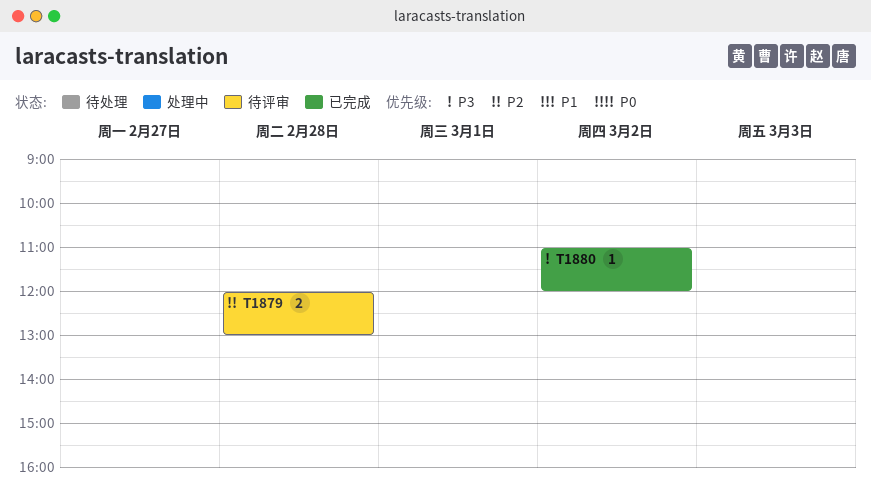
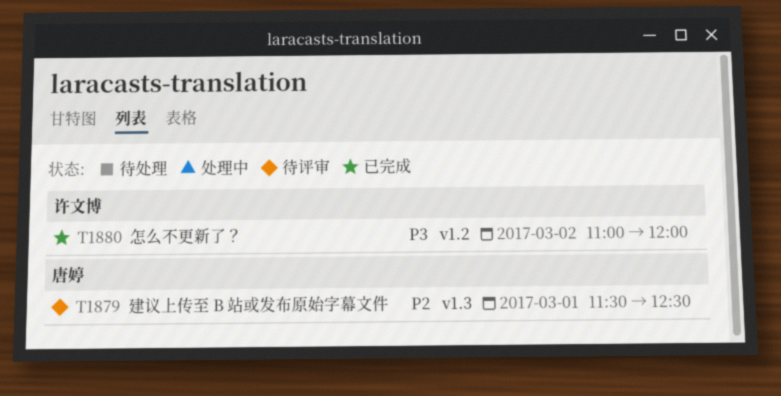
T1879, day: Feb 28 -> Mar 1
T1879, begins: 12:00 -> 11:30
T1879, ends: 13:00 -> 12:30

